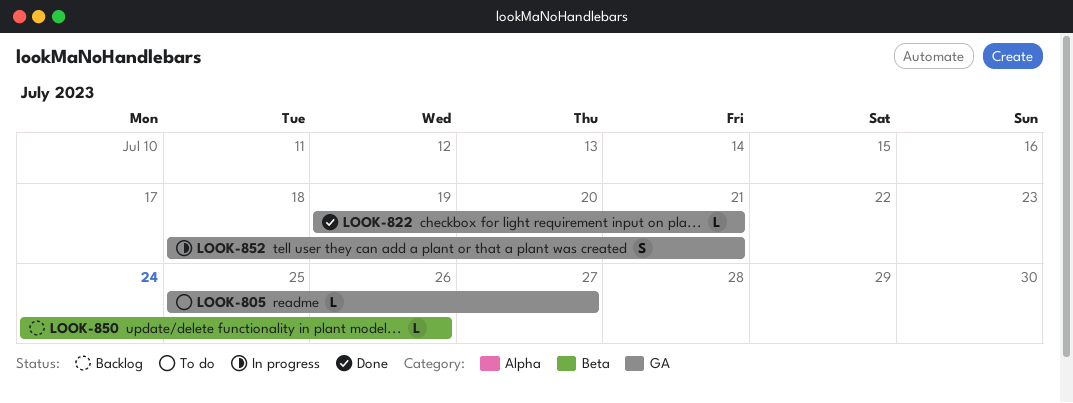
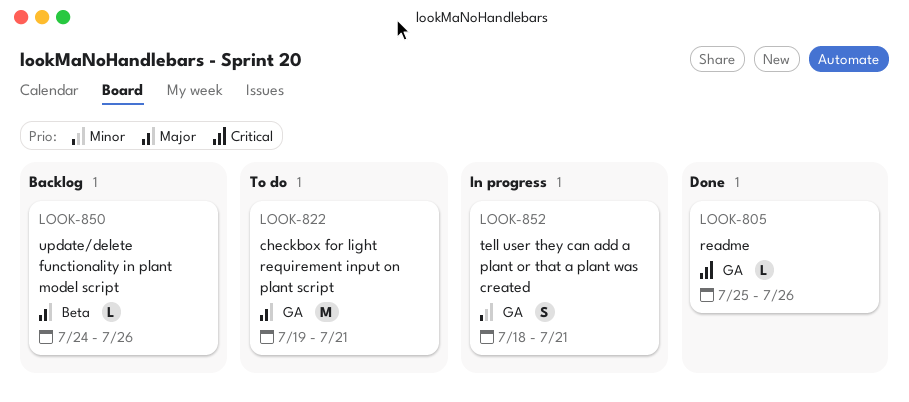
LOOK-805, status: To do -> Done
LOOK-805, due: Jul 27 -> Jul 26
LOOK-822, status: Done -> To do
LOOK-822, estimate: L -> M

